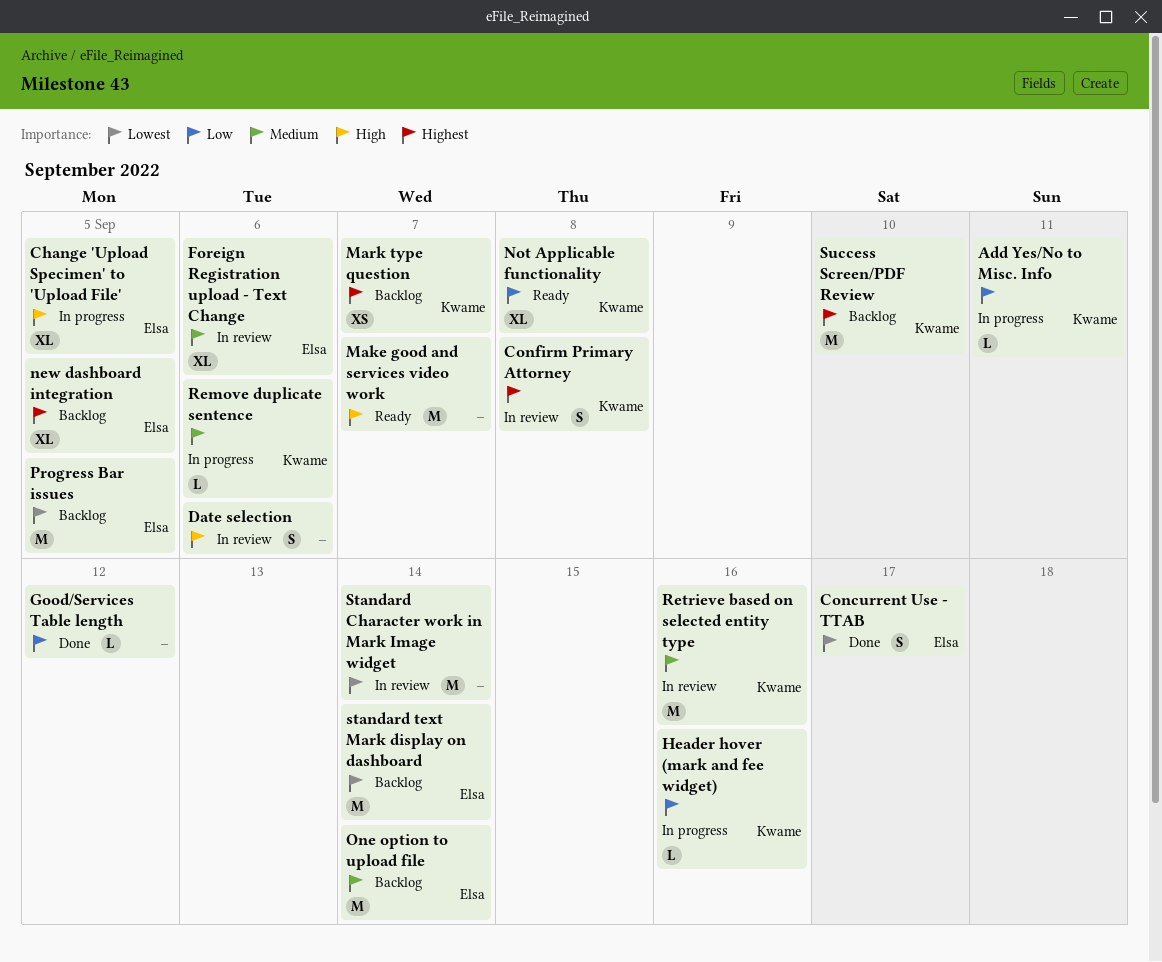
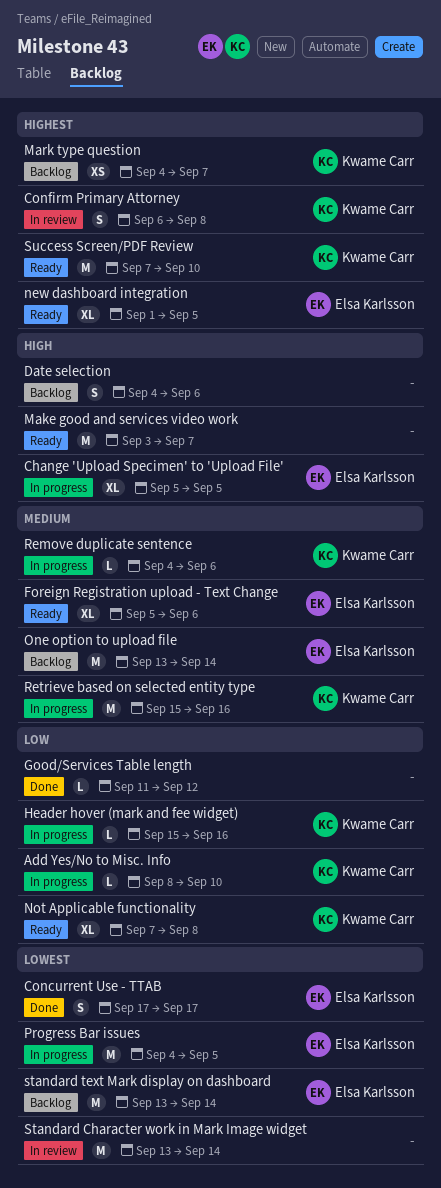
Add Yes/No to Misc. Info, due: Sep 11 -> Sep 10
Date selection, status: In review -> Backlog
Foreign Registration upload - Text Change, status: In review -> Ready
new dashboard integration, status: Backlog -> Ready
Progress Bar issues, status: Backlog -> In progress
Retrieve based on selected entity type, status: In review -> In progress
Success Screen/PDF Review, status: Backlog -> Ready

